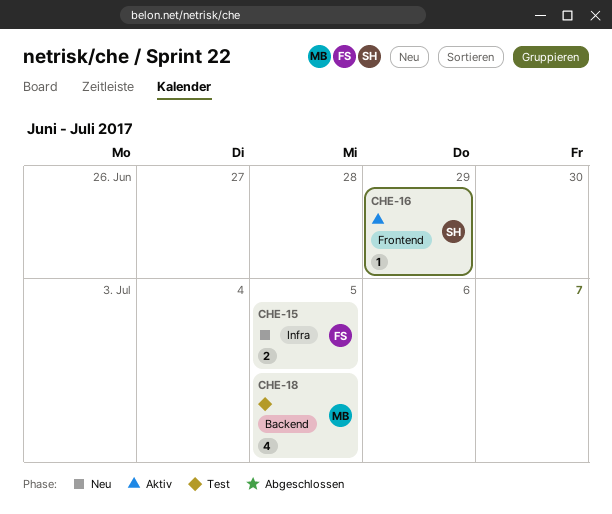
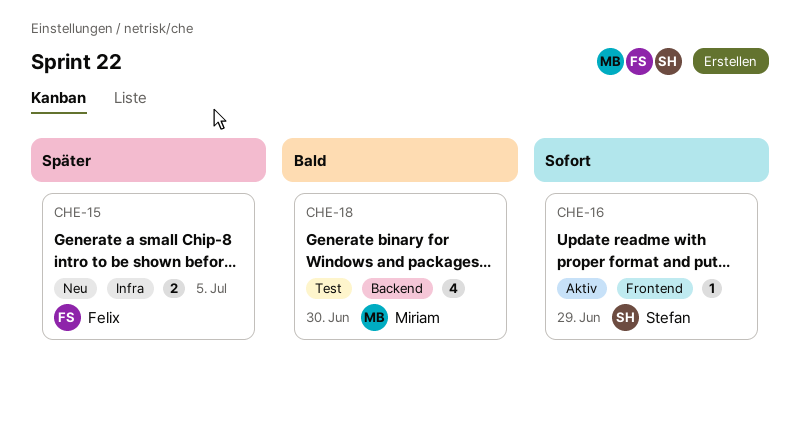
CHE-18, due: Jul 5 -> Jun 30

